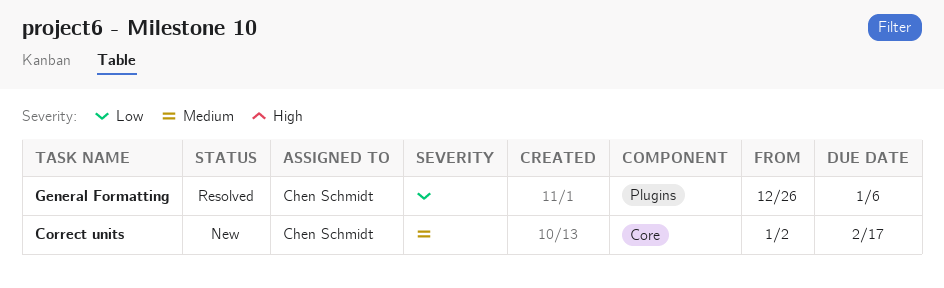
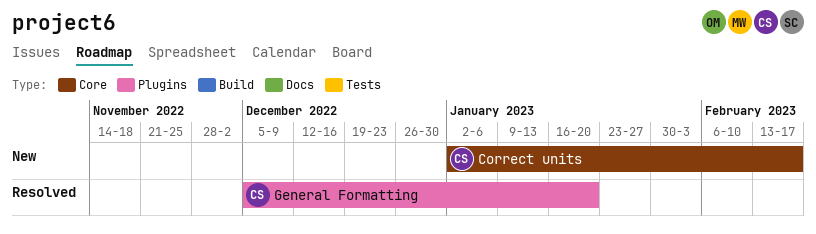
General Formatting, start: Dec 26 -> Dec 5
General Formatting, due: Jan 6 -> Jan 20

